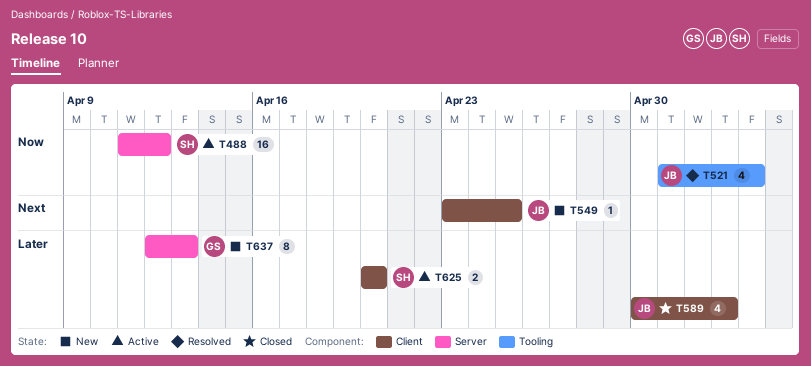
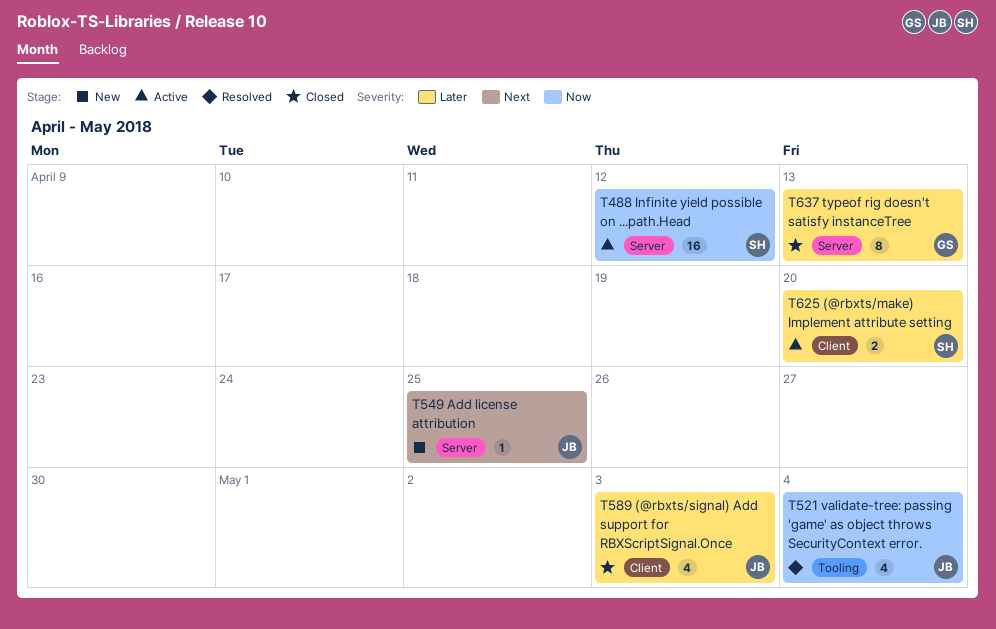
T549, label: Client -> Server
T637, status: New -> Closed

